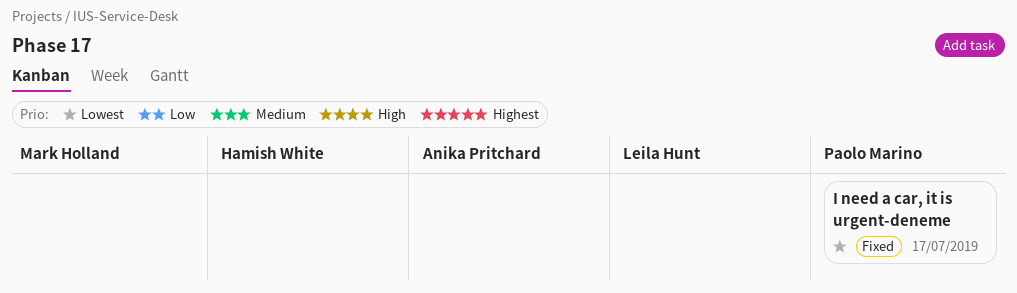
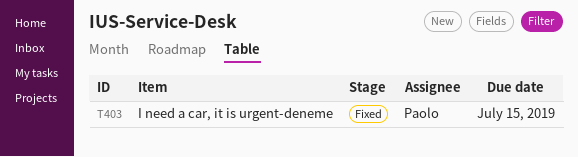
I need a car, it is urgent-deneme, due: Jul 17 -> Jul 15

